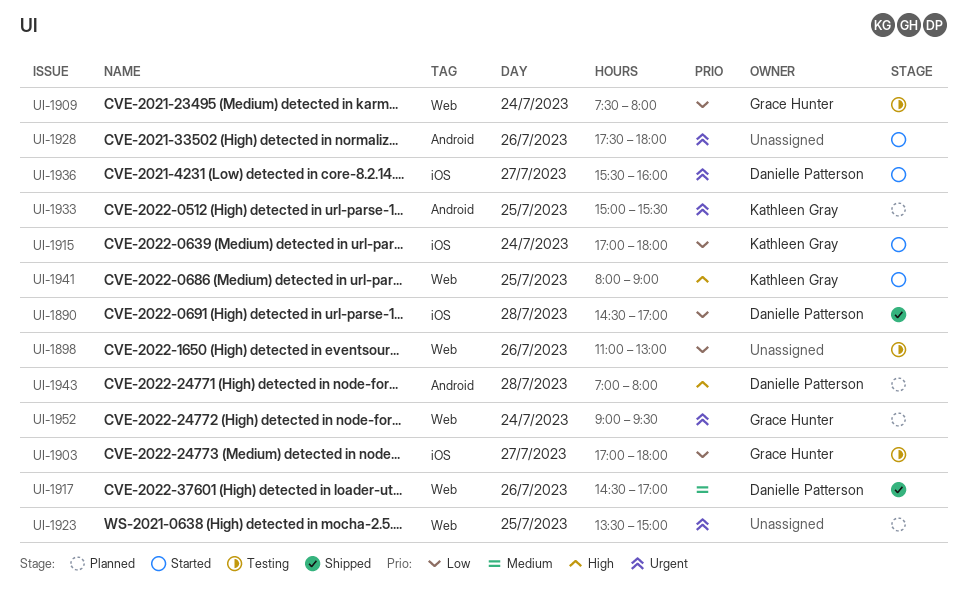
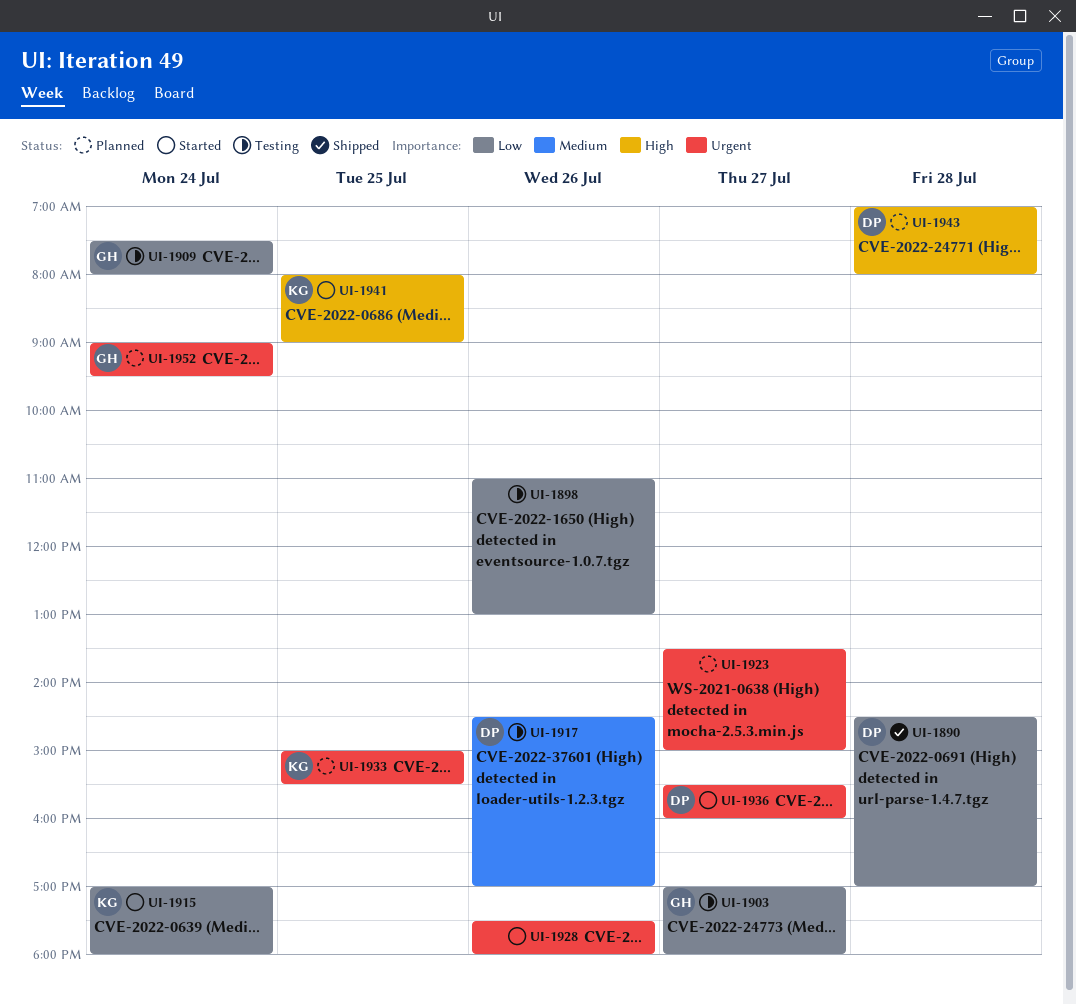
UI-1917, status: Shipped -> Testing
UI-1923, day: Jul 25 -> Jul 27

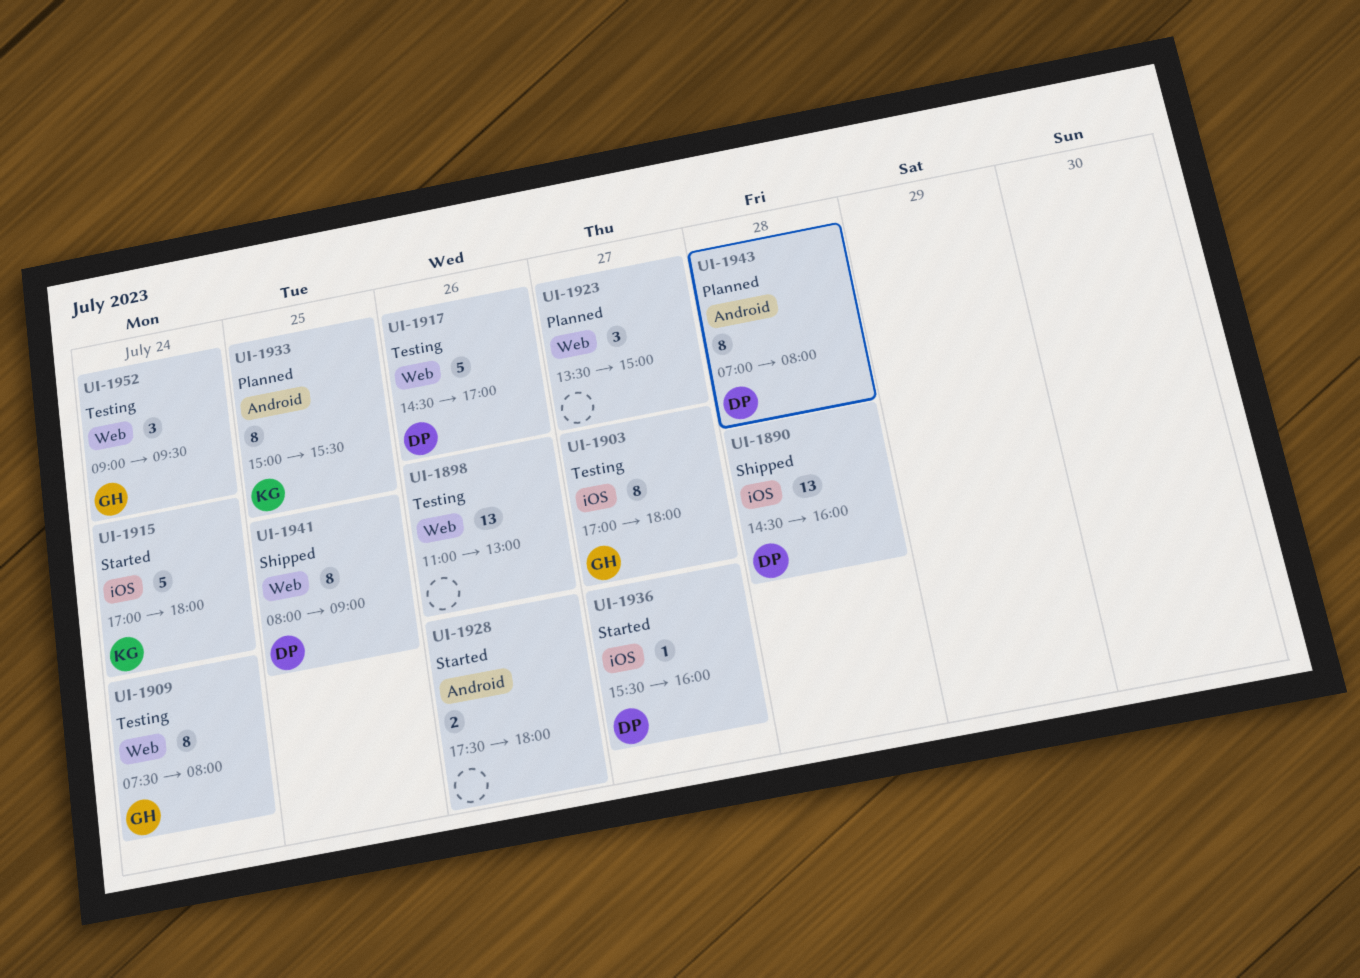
UI-1890, ends: 17:00 -> 16:00
UI-1941, status: Started -> Shipped
UI-1941, owner: KG -> DP
UI-1952, status: Planned -> Testing

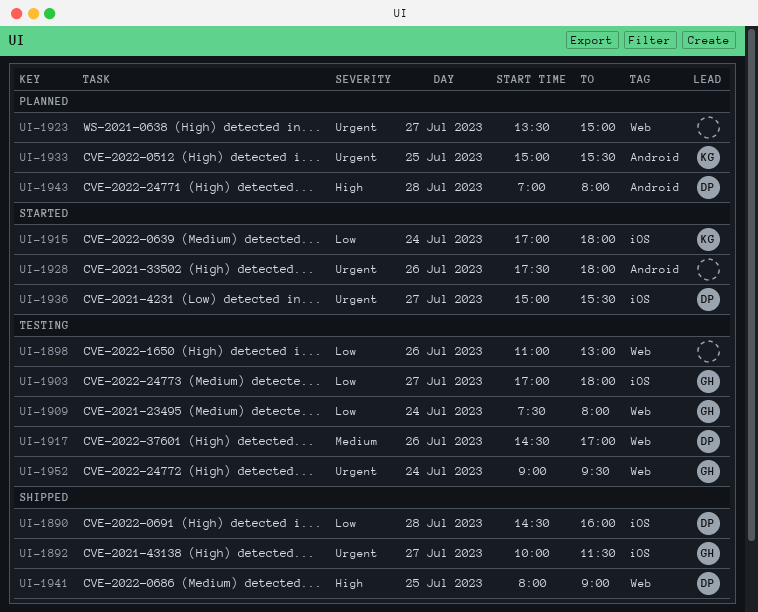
UI-1892: none -> present
UI-1936, begins: 15:30 -> 15:00
UI-1936, ends: 16:00 -> 15:30

